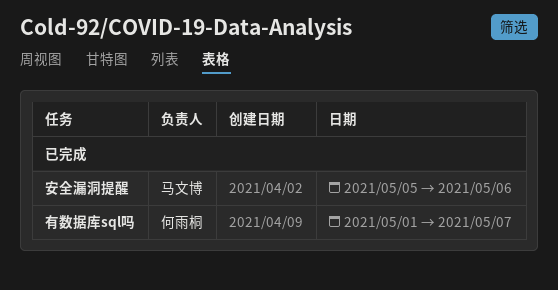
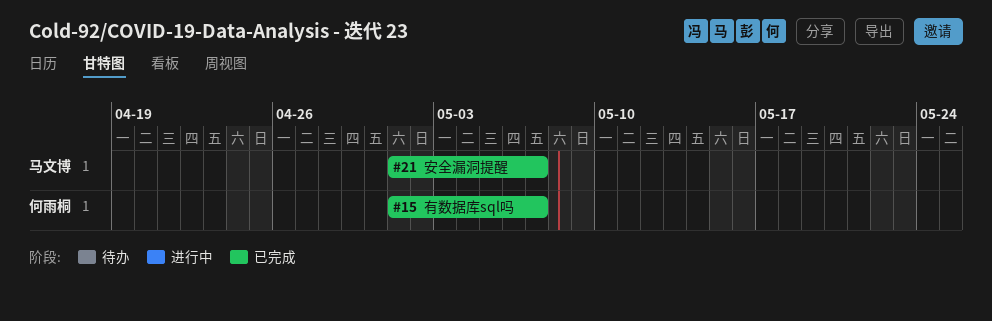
安全漏洞提醒, start: May 5 -> May 1
安全漏洞提醒, due: May 6 -> May 7

